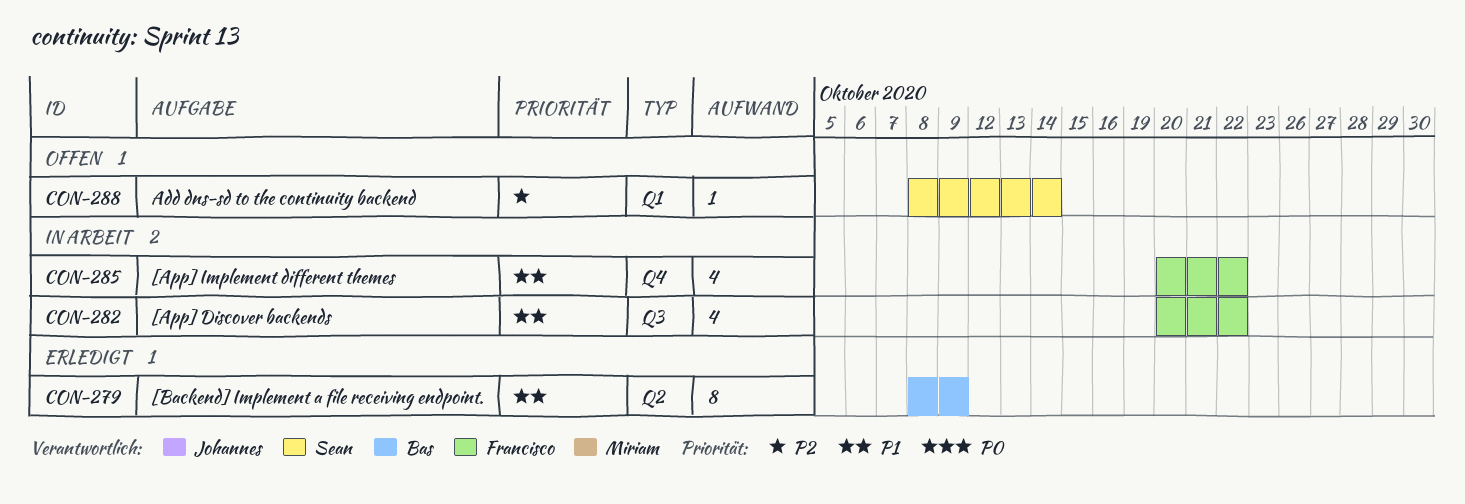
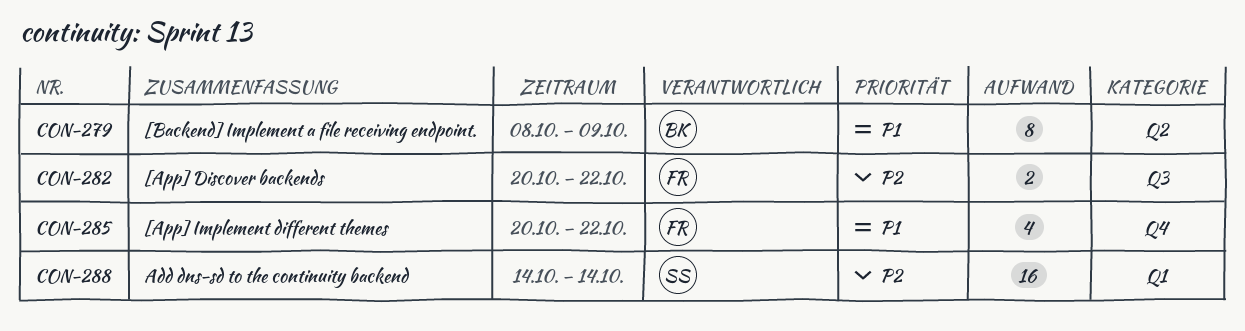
CON-282, priority: P1 -> P2
CON-282, estimate: 4 -> 2
CON-288, estimate: 1 -> 16
CON-288, start: Oct 8 -> Oct 14

